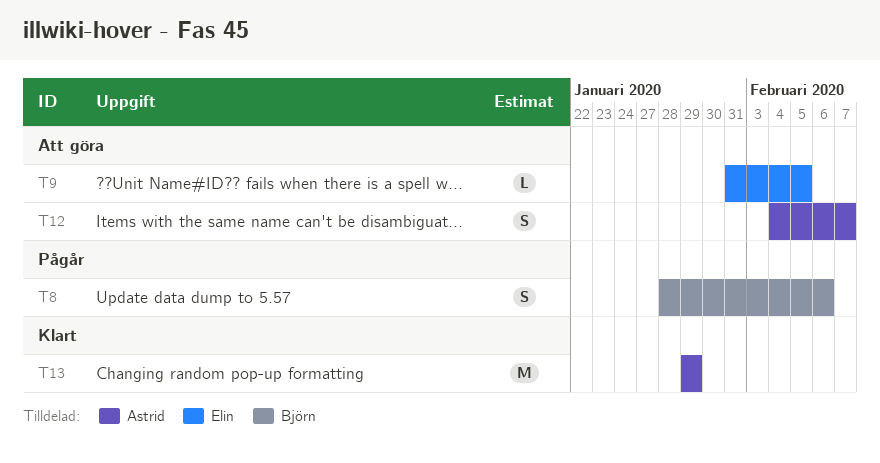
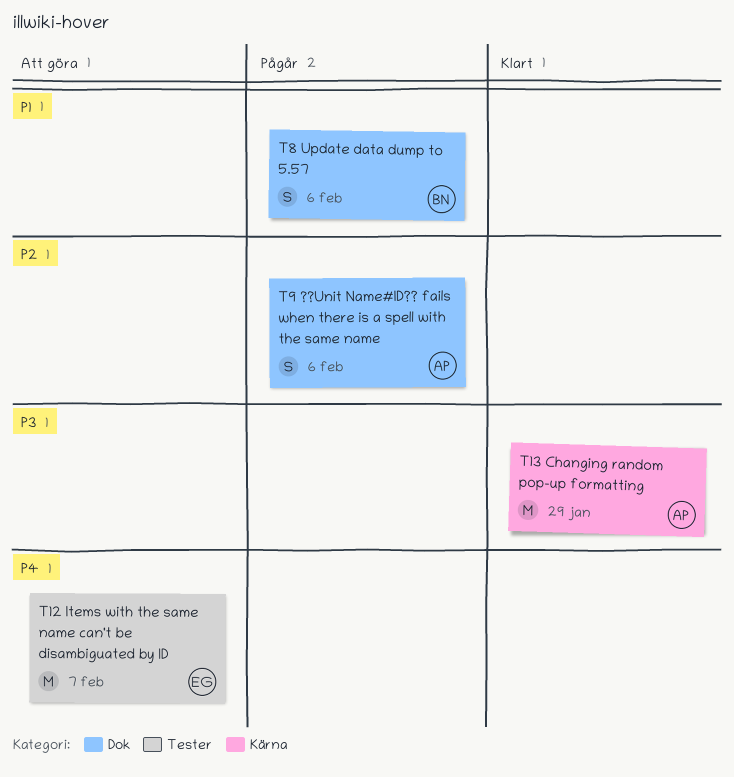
T9, status: Att göra -> Pågår
T9, owner: Elin -> Astrid
T9, estimate: L -> S
T9, due: Feb 5 -> Feb 6
T12, owner: Astrid -> Elin
T12, estimate: S -> M

